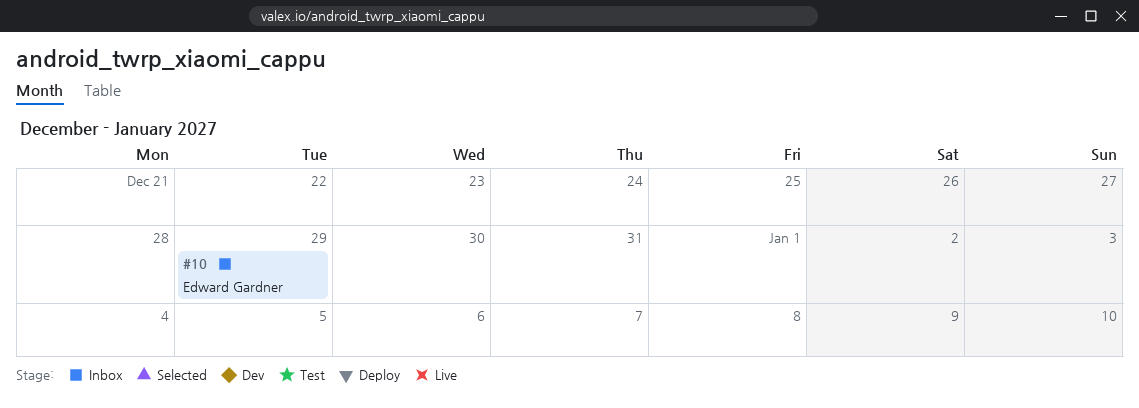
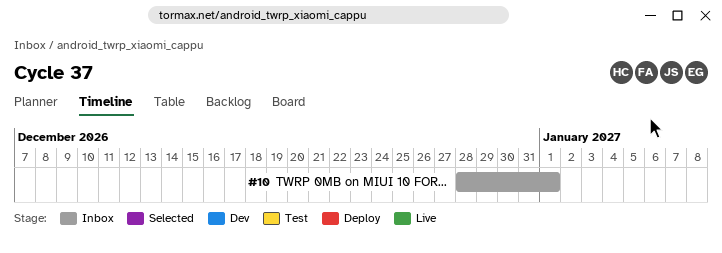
#10, due: Dec 29 -> Jan 1

